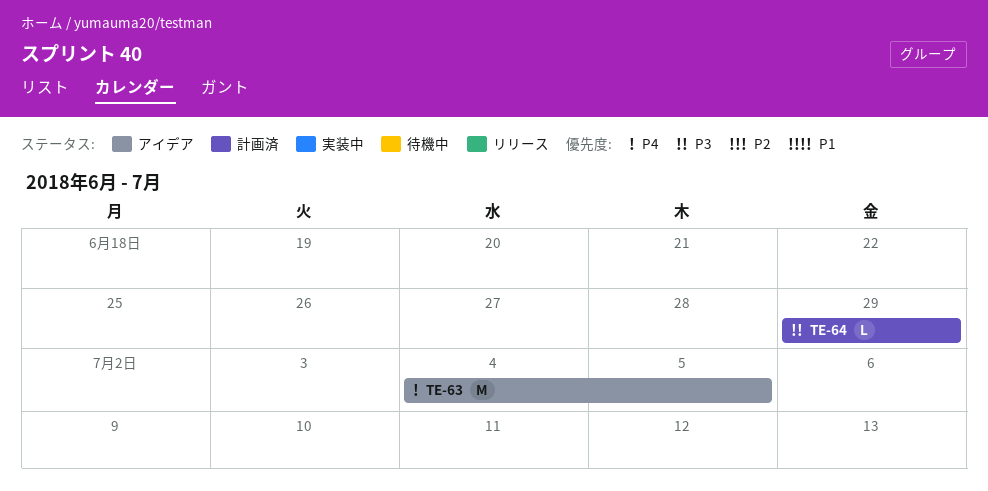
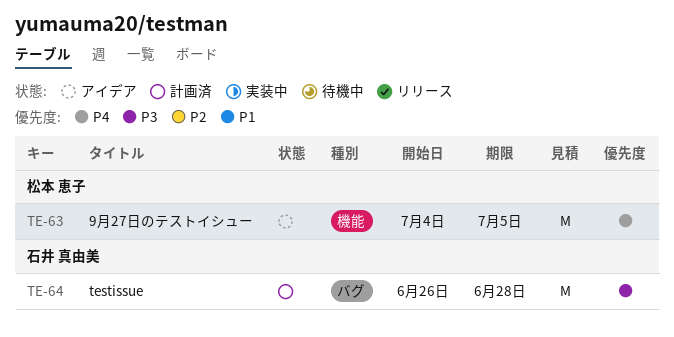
TE-64, estimate: L -> M
TE-64, start: Jun 29 -> Jun 26
TE-64, due: Jun 29 -> Jun 28

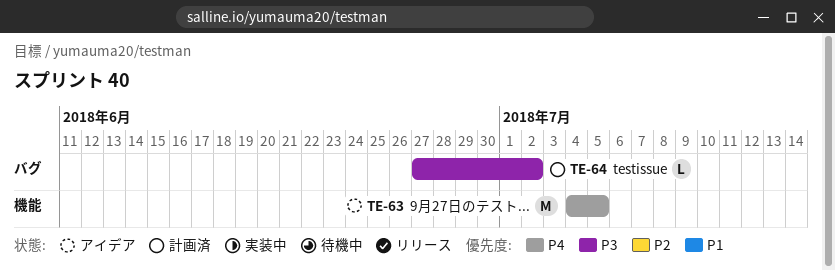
TE-64, estimate: M -> L
TE-64, start: Jun 26 -> Jun 27
TE-64, due: Jun 28 -> Jul 2

